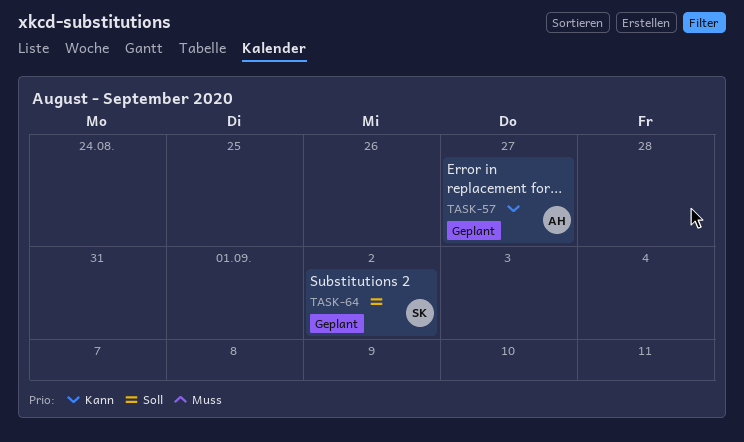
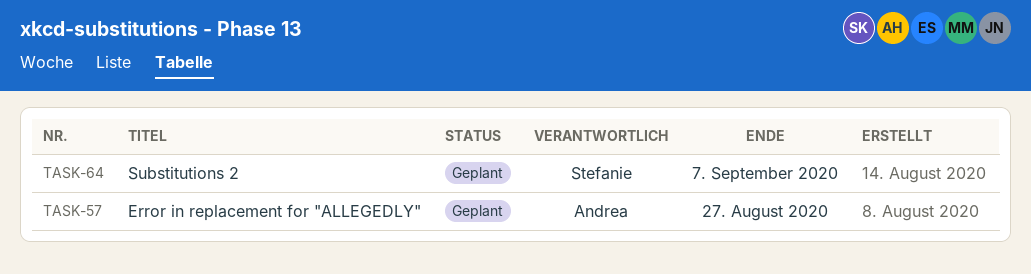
TASK-64, due: Sep 2 -> Sep 7

